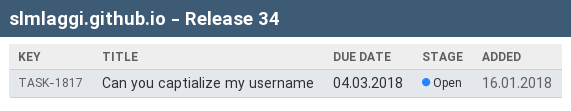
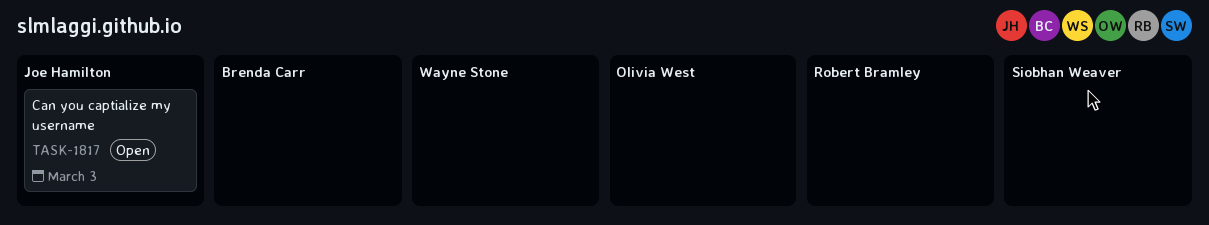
TASK-1817, due: Mar 4 -> Mar 3

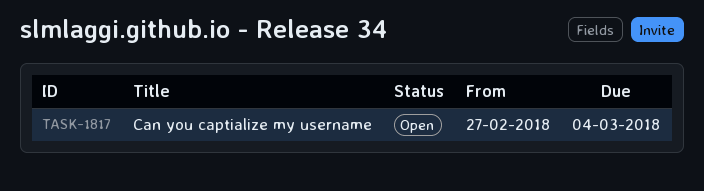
TASK-1817, due: Mar 3 -> Mar 4

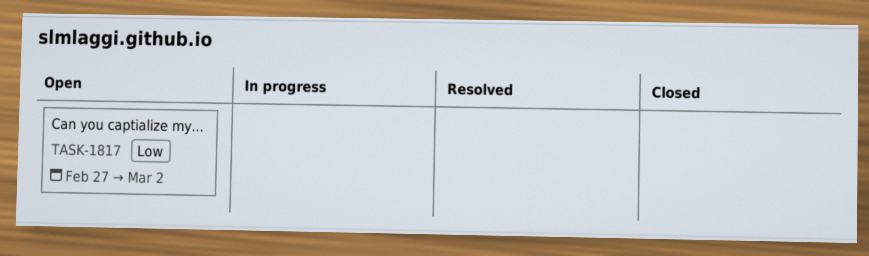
TASK-1817, due: Mar 4 -> Mar 2

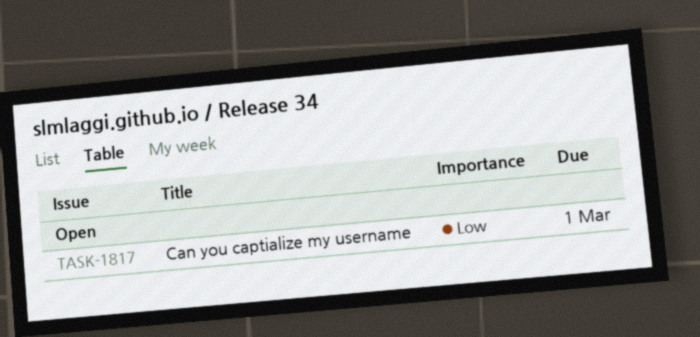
TASK-1817, due: Mar 2 -> Mar 1

